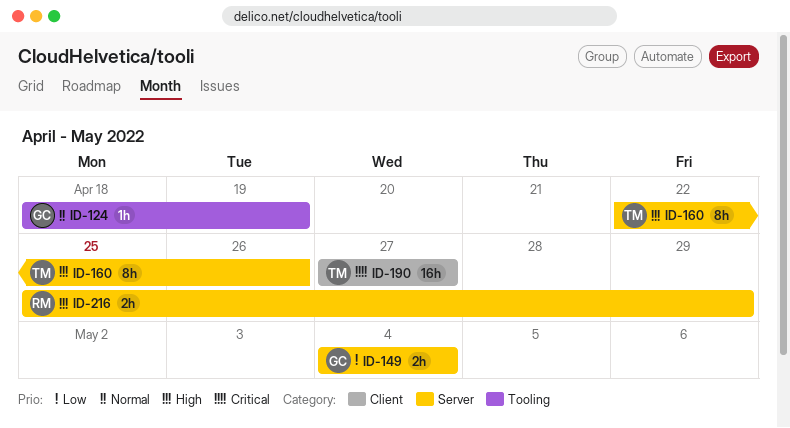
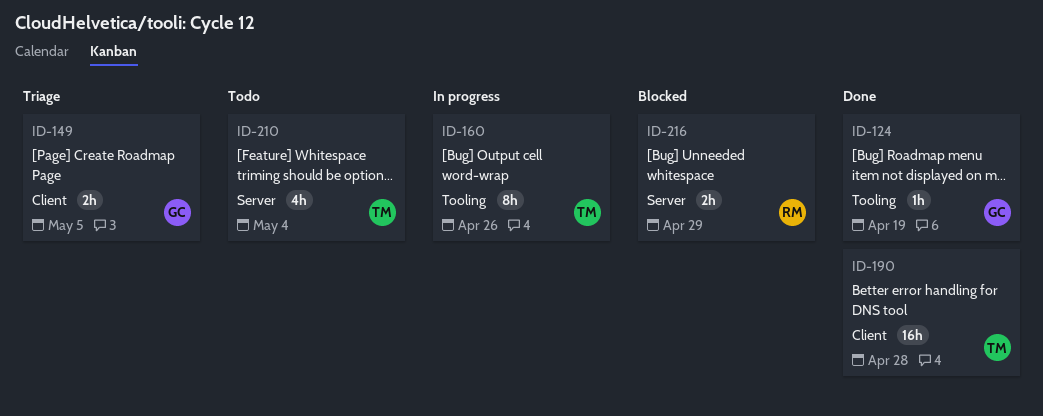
ID-149, label: Server -> Client
ID-149, due: May 4 -> May 5
ID-160, label: Server -> Tooling
ID-190, due: Apr 27 -> Apr 28
ID-210: none -> present

